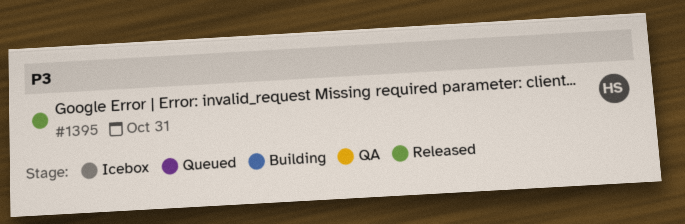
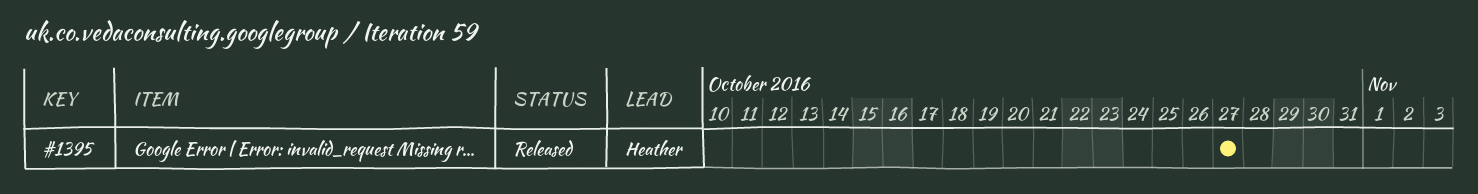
#1395, due: Oct 31 -> Oct 27

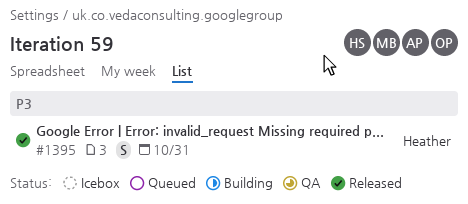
#1395, due: Oct 27 -> Oct 31

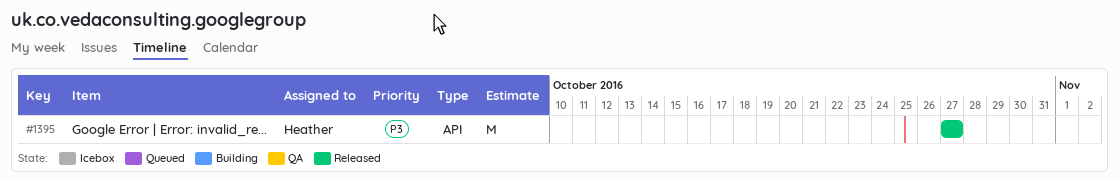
#1395, estimate: S -> M
#1395, due: Oct 31 -> Oct 27

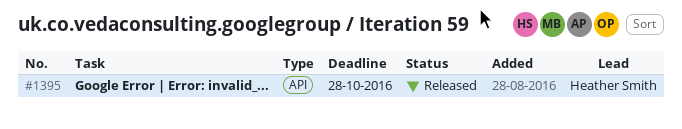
#1395, due: Oct 27 -> Oct 28

